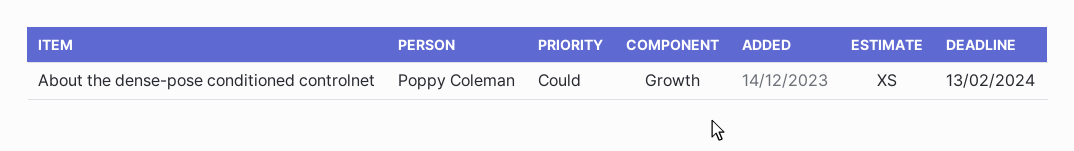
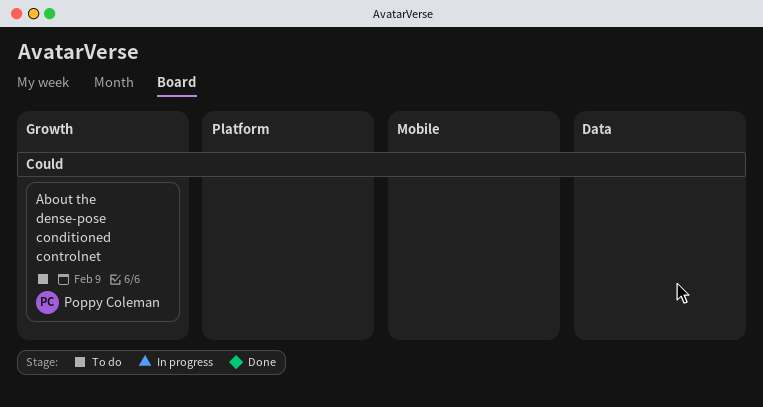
About the dense-pose conditioned controlnet, due: Feb 13 -> Feb 9

